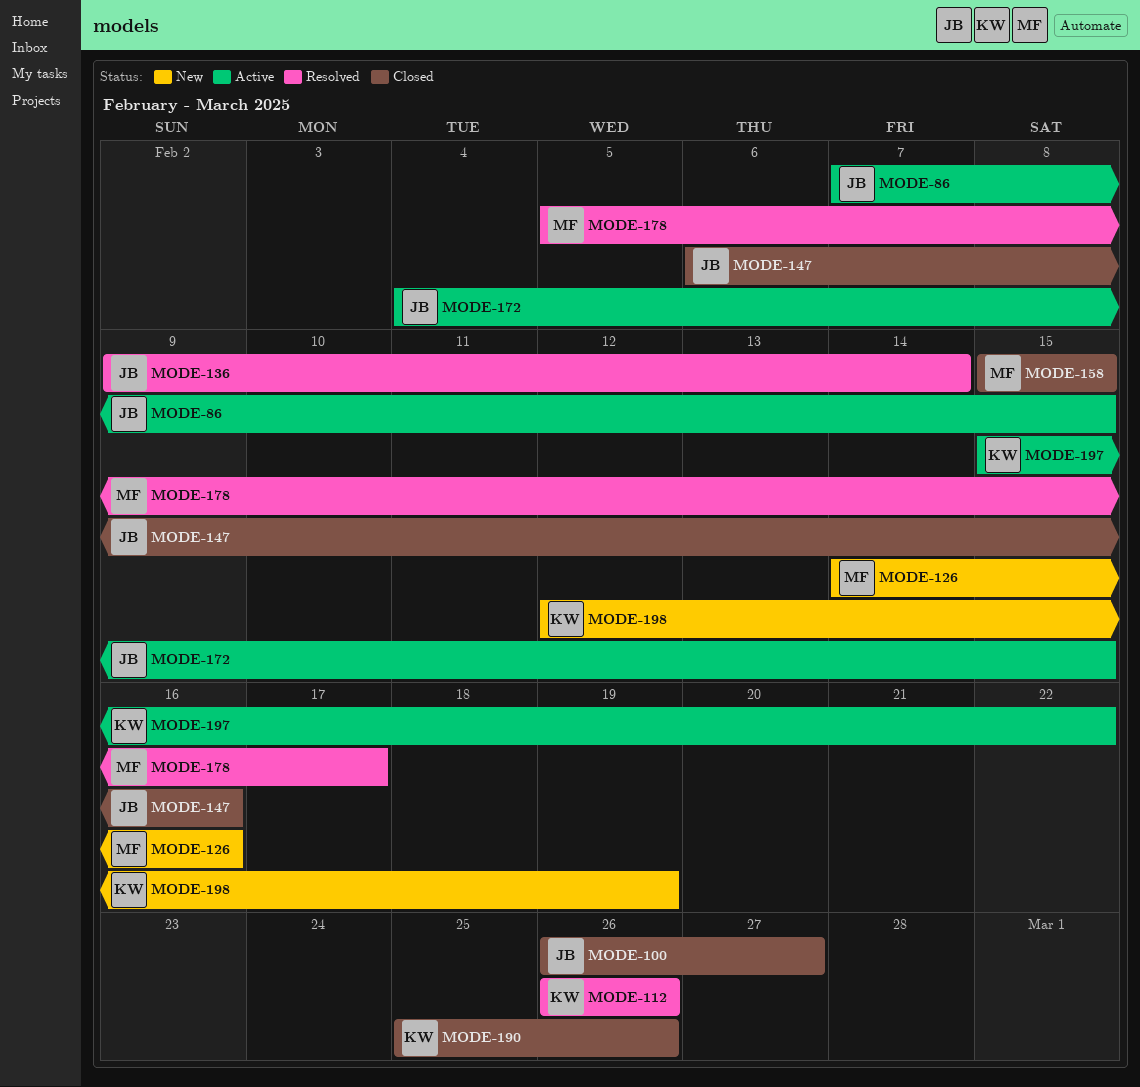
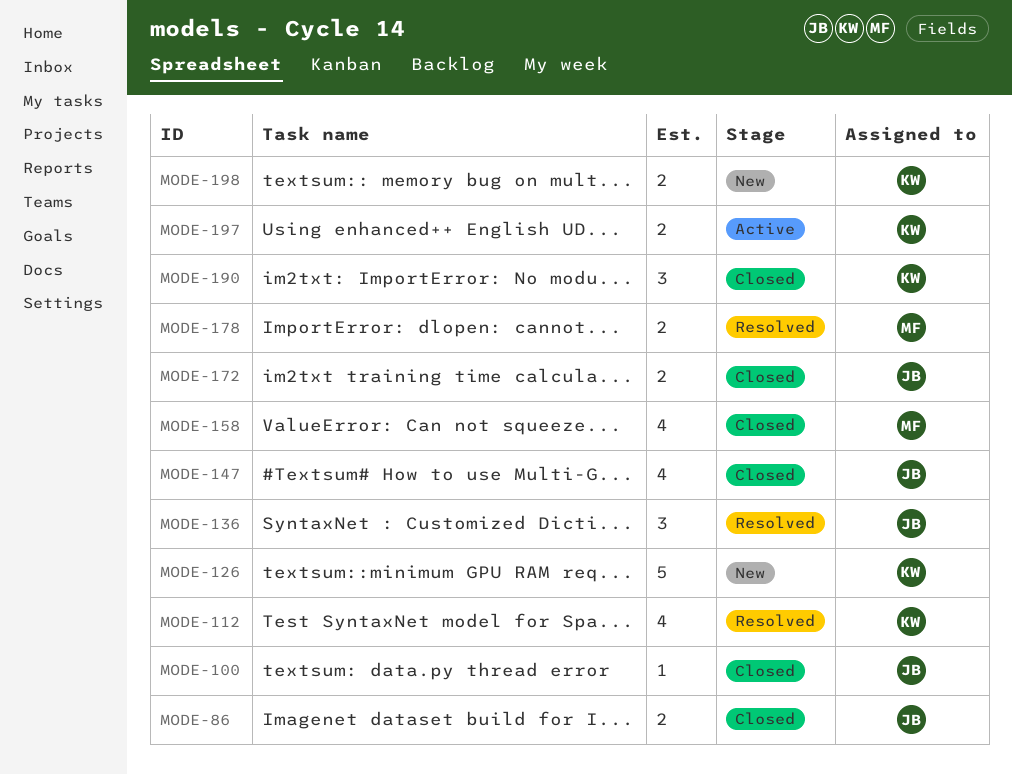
MODE-86, status: Active -> Closed
MODE-126, owner: MF -> KW
MODE-172, status: Active -> Closed

